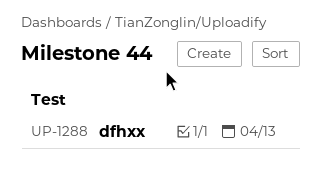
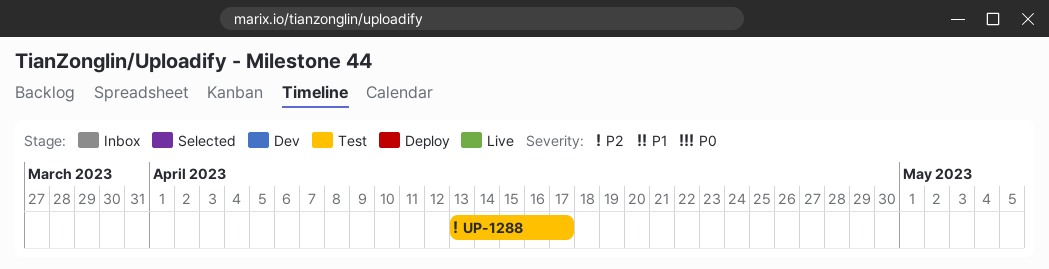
UP-1288, due: Apr 13 -> Apr 17

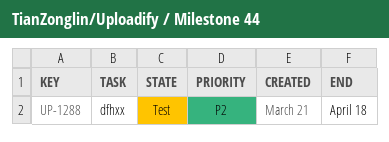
UP-1288, due: Apr 17 -> Apr 18

